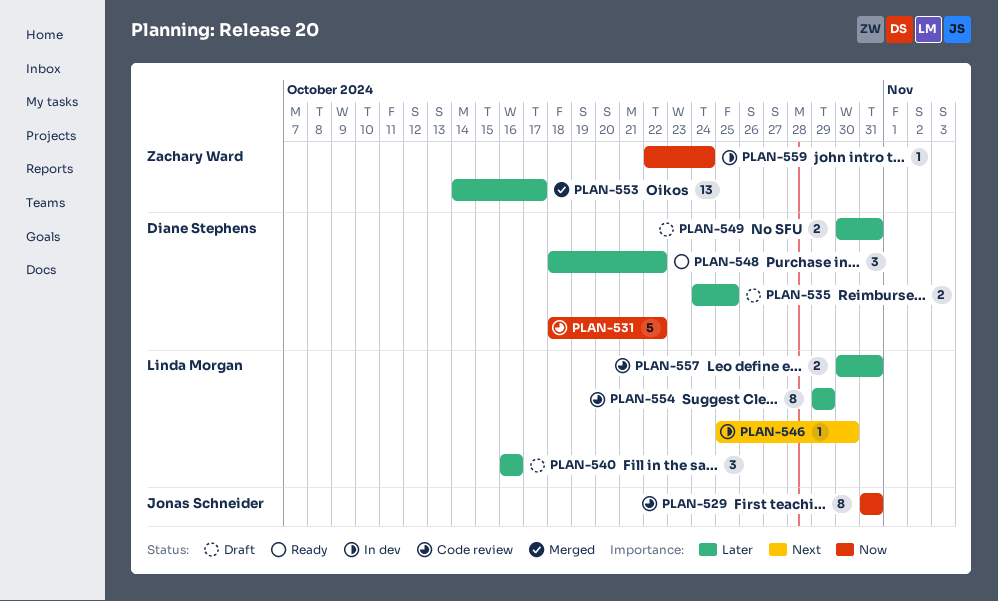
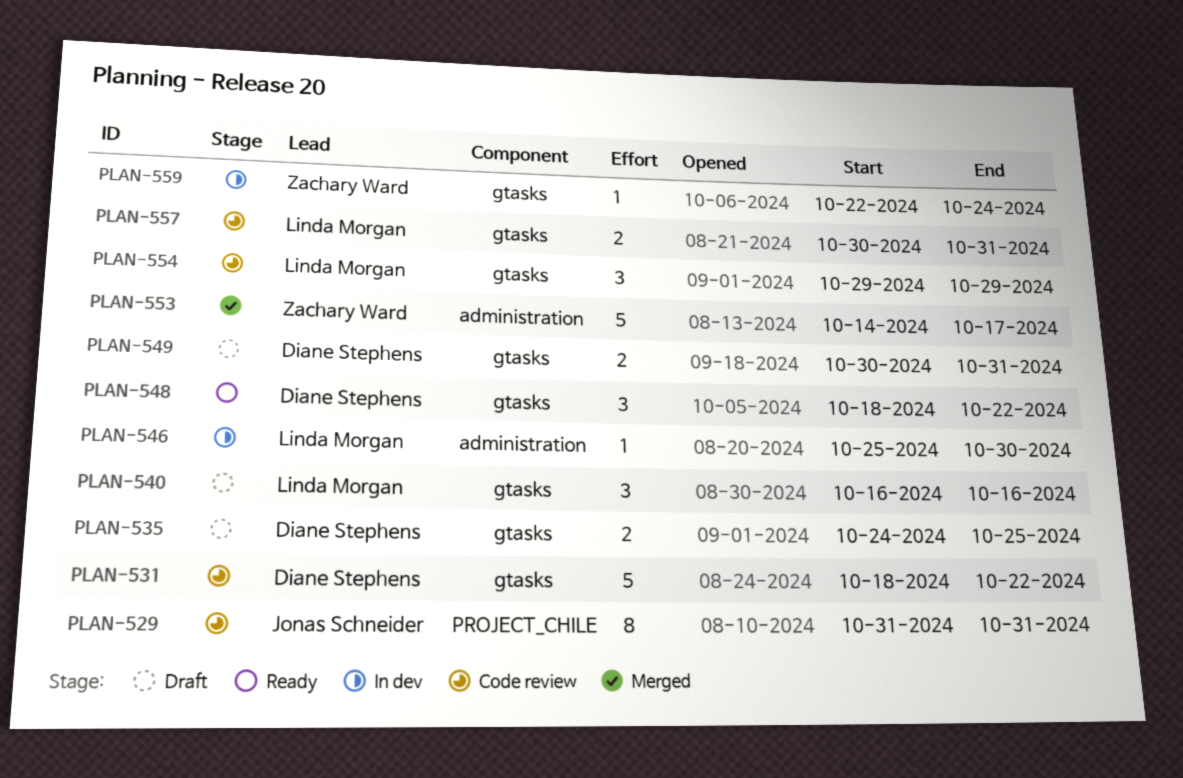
PLAN-553, estimate: 13 -> 5
PLAN-554, estimate: 8 -> 3

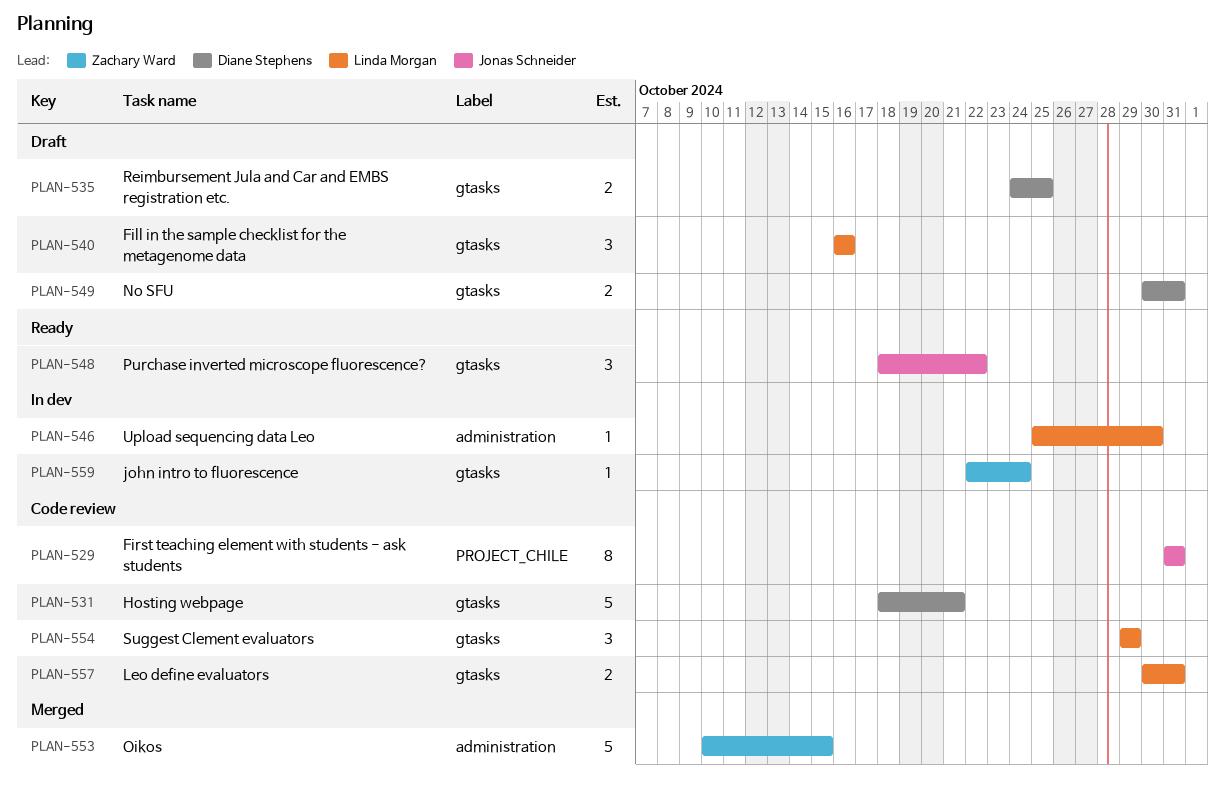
PLAN-531, due: Oct 22 -> Oct 21
PLAN-548, owner: Diane Stephens -> Jonas Schneider
PLAN-553, start: Oct 14 -> Oct 10
PLAN-553, due: Oct 17 -> Oct 15

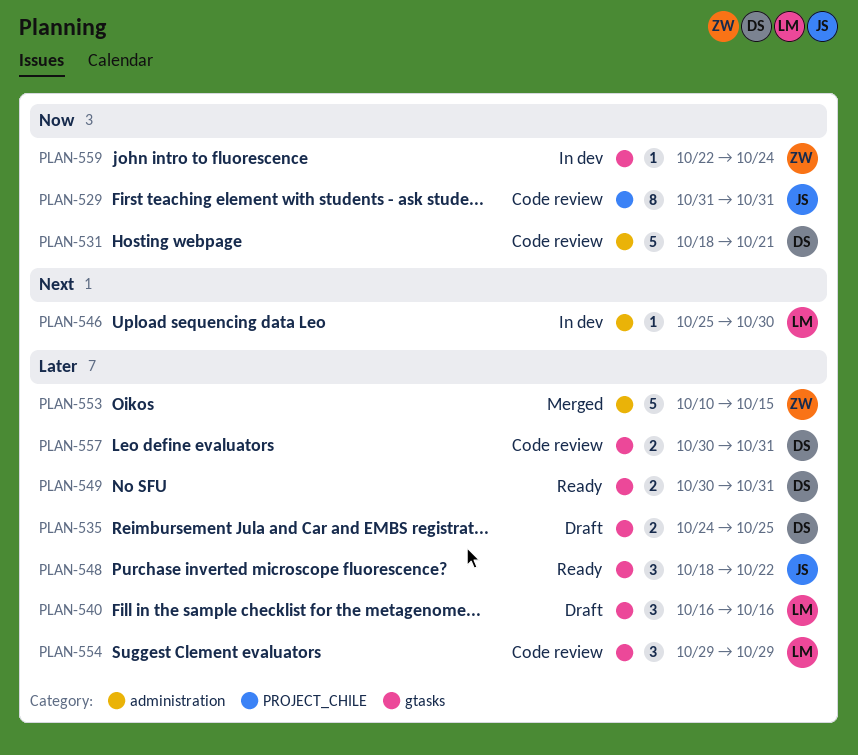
PLAN-531, label: gtasks -> administration
PLAN-549, status: Draft -> Ready
PLAN-557, owner: Linda Morgan -> Diane Stephens

